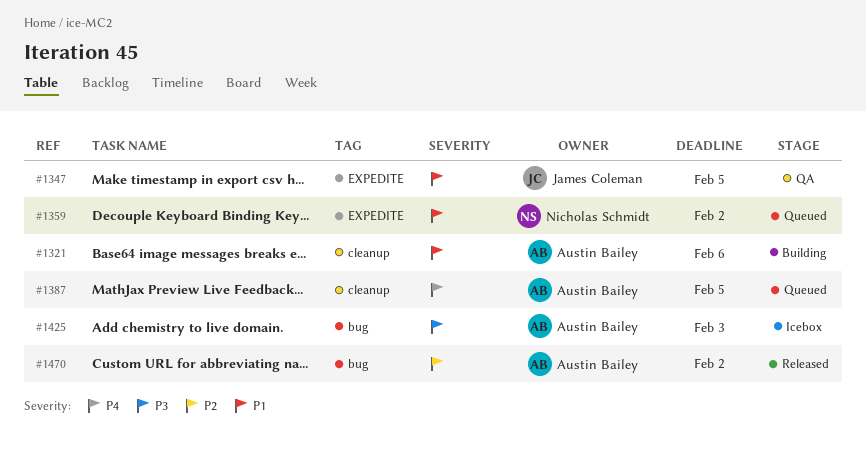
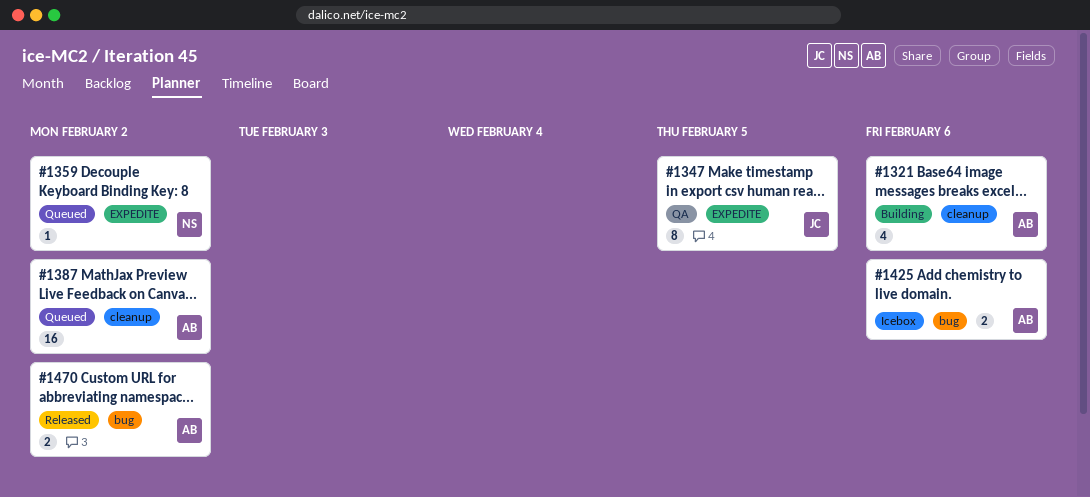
#1387, due: Feb 5 -> Feb 2
#1425, due: Feb 3 -> Feb 6

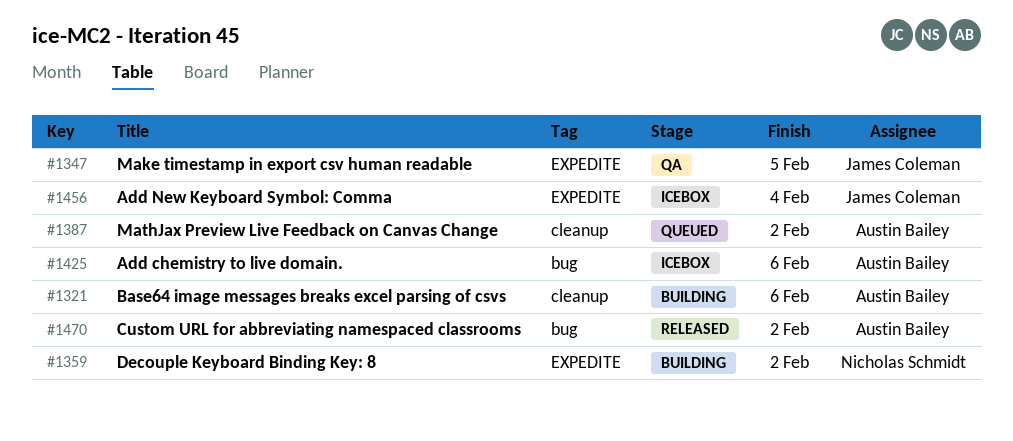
#1359, status: Queued -> Building
#1456: none -> present

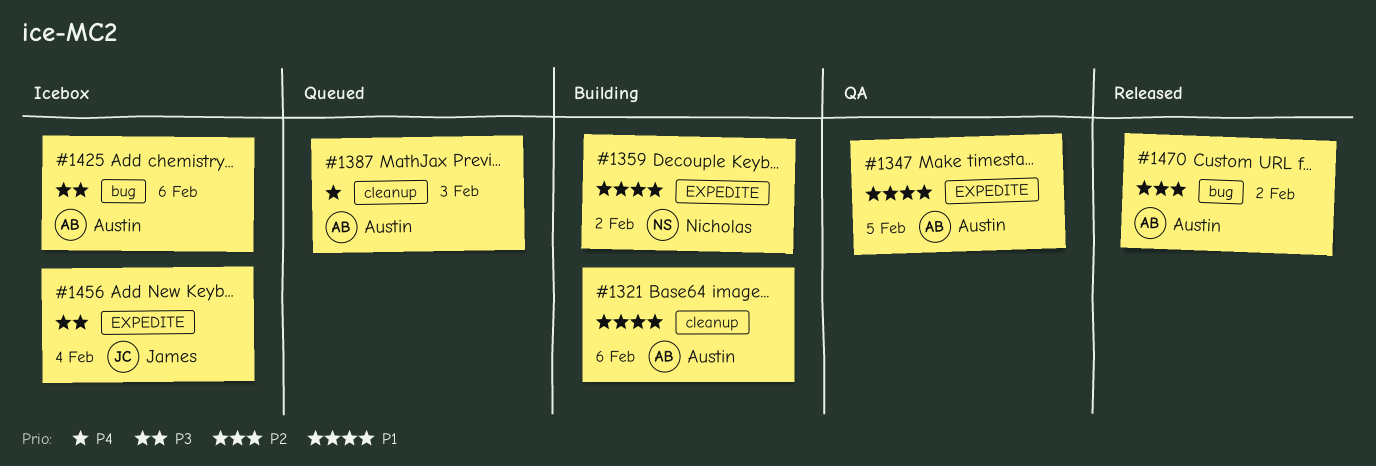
#1347, owner: James Coleman -> Austin Bailey
#1387, due: Feb 2 -> Feb 3

